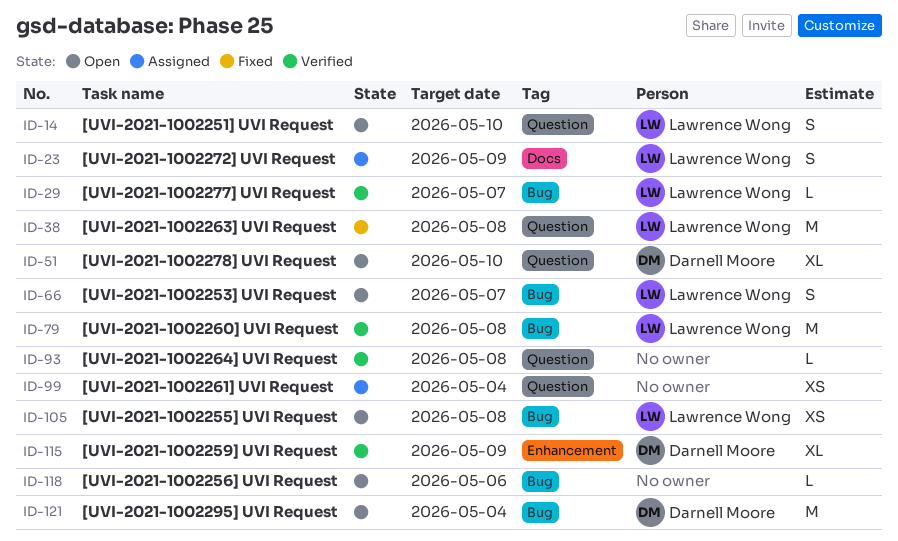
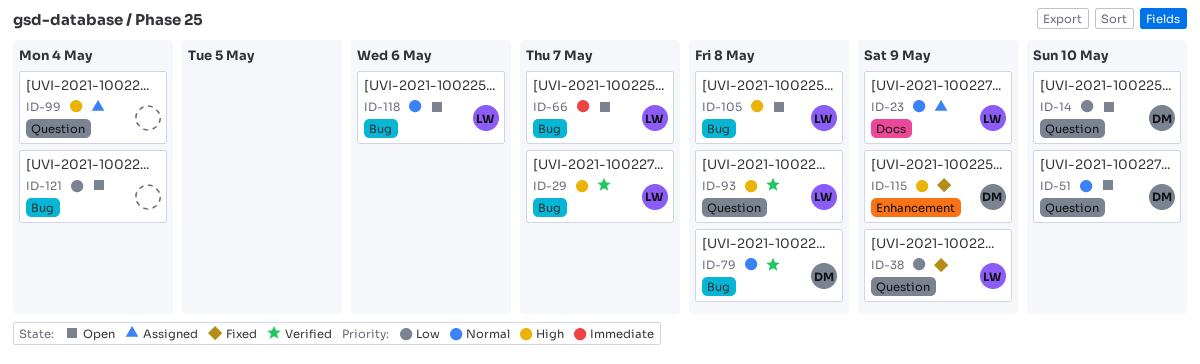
ID-14, owner: Lawrence Wong -> Darnell Moore
ID-38, due: May 8 -> May 9
ID-79, owner: Lawrence Wong -> Darnell Moore
ID-93, owner: none -> Lawrence Wong
ID-115, status: Verified -> Fixed
ID-118, owner: none -> Lawrence Wong
ID-121, owner: Darnell Moore -> none

